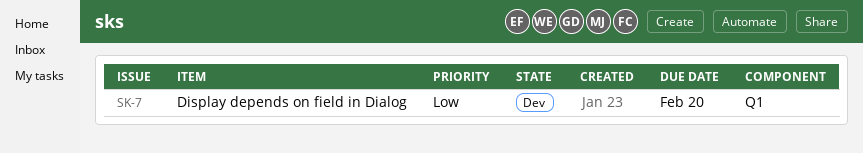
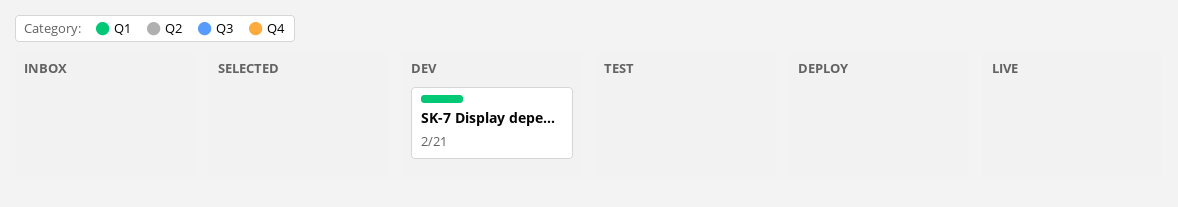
SK-7, due: Feb 20 -> Feb 21

